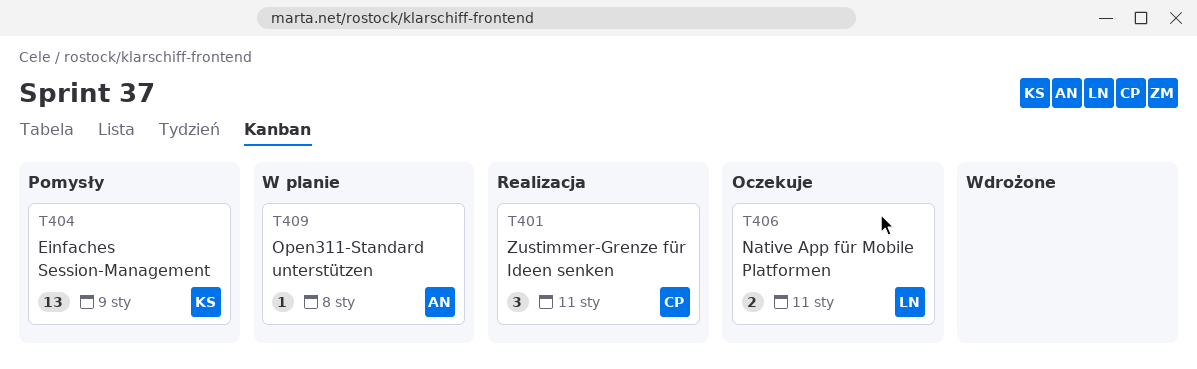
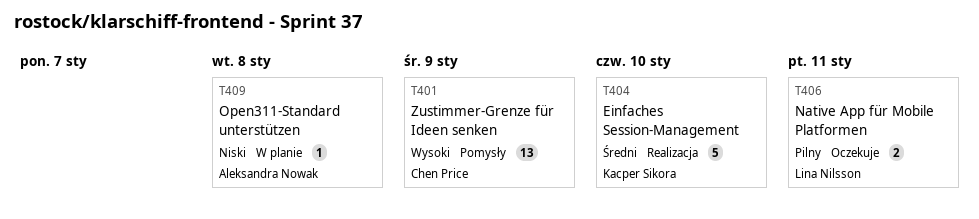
T401, status: Realizacja -> Pomysły
T401, estimate: 3 -> 13
T401, due: Jan 11 -> Jan 9
T404, status: Pomysły -> Realizacja
T404, estimate: 13 -> 5
T404, due: Jan 9 -> Jan 10

